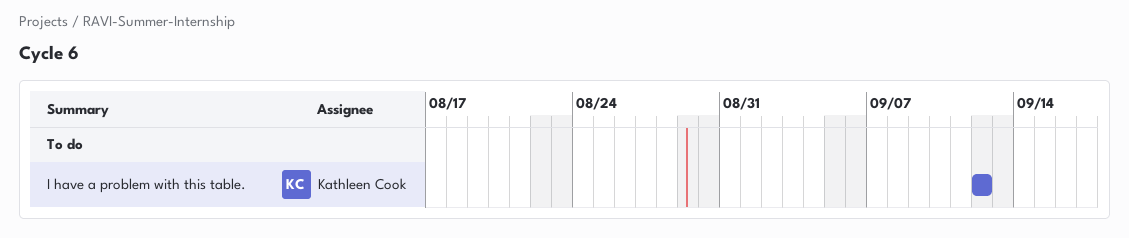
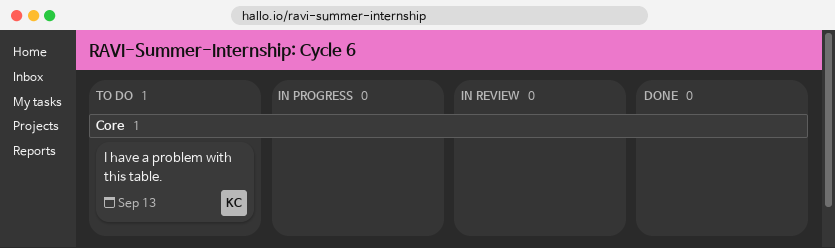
I have a problem with this table., due: Sep 12 -> Sep 13

